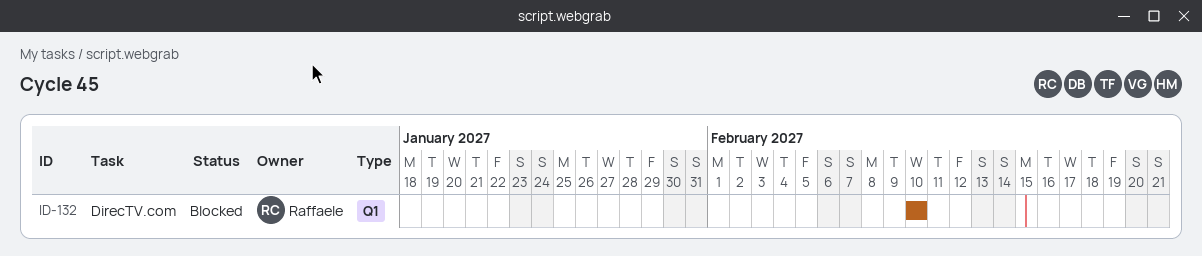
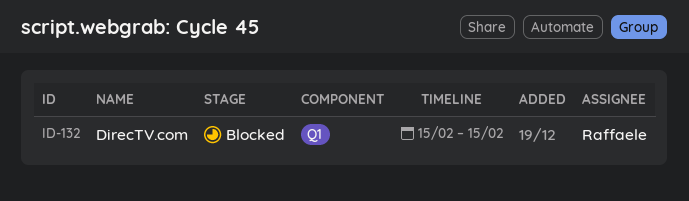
ID-132, start: Feb 10 -> Feb 15
ID-132, due: Feb 10 -> Feb 15

